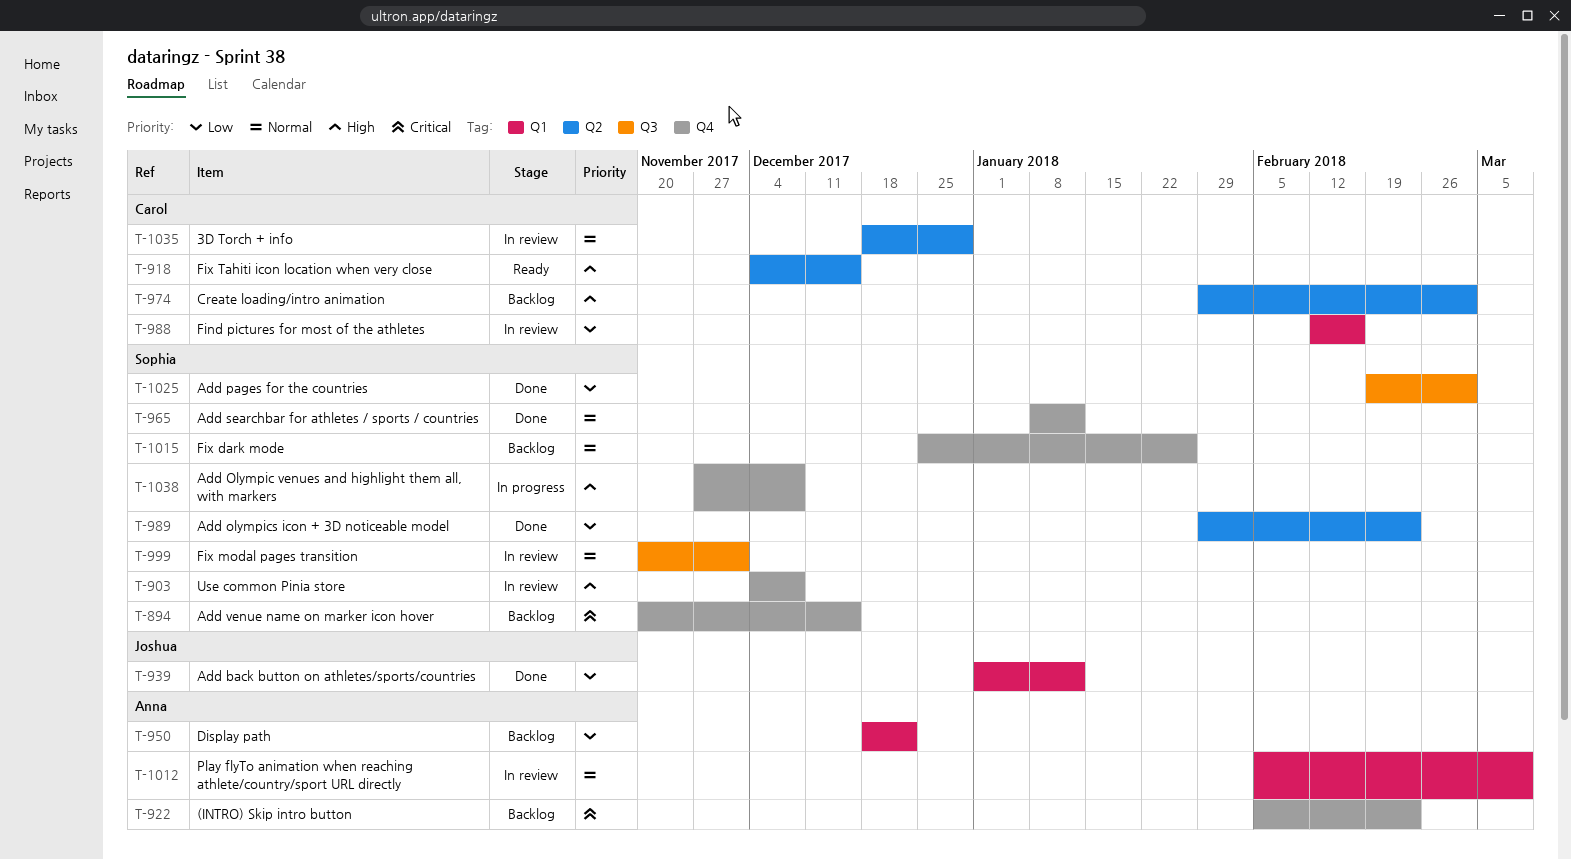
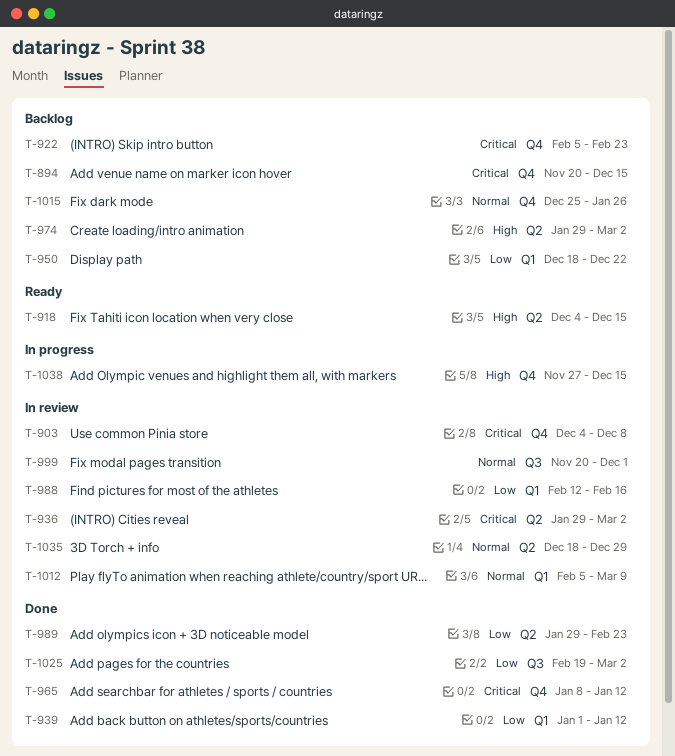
T-903, priority: High -> Critical
T-936: none -> present
T-965, priority: Normal -> Critical
T-1038, due: Dec 8 -> Dec 15

